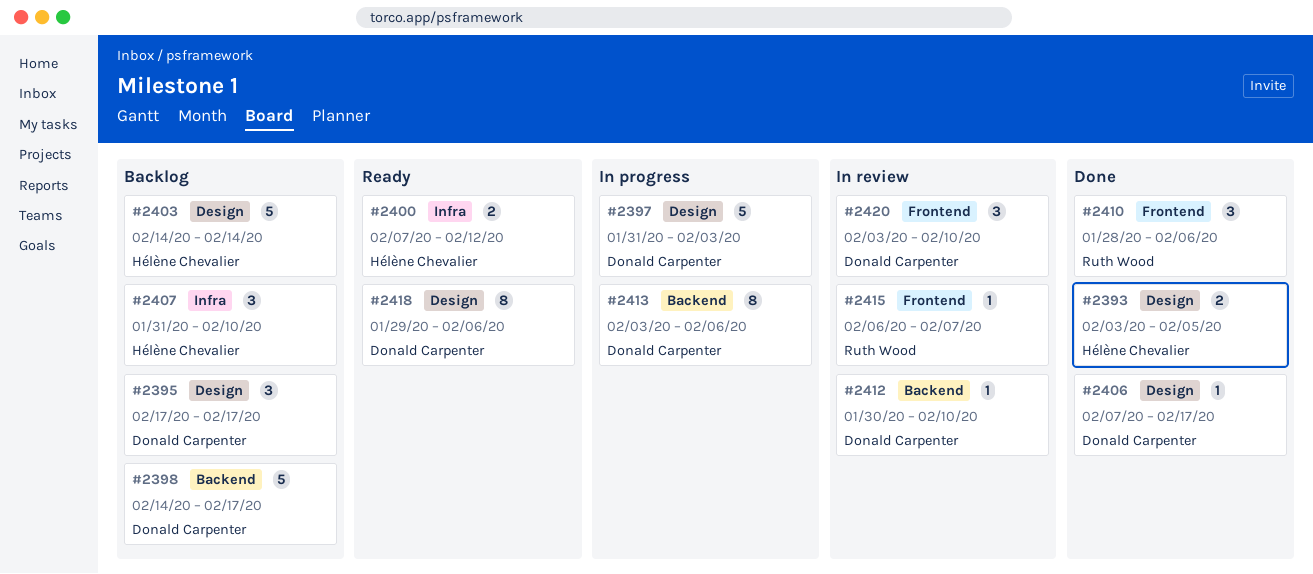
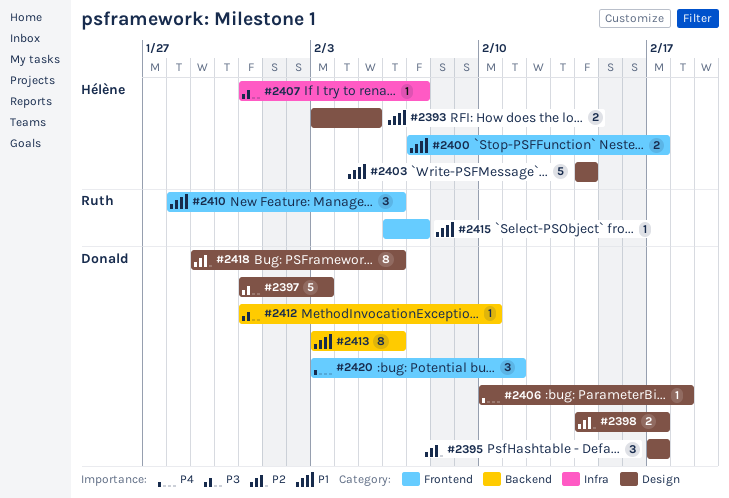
#2398, label: Backend -> Design
#2398, estimate: 5 -> 2
#2400, label: Infra -> Frontend
#2400, due: Feb 12 -> Feb 17
#2406, start: Feb 7 -> Feb 10
#2406, due: Feb 17 -> Feb 18
#2407, estimate: 3 -> 1
#2407, due: Feb 10 -> Feb 7
#2412, start: Jan 30 -> Jan 31
#2420, due: Feb 10 -> Feb 11

